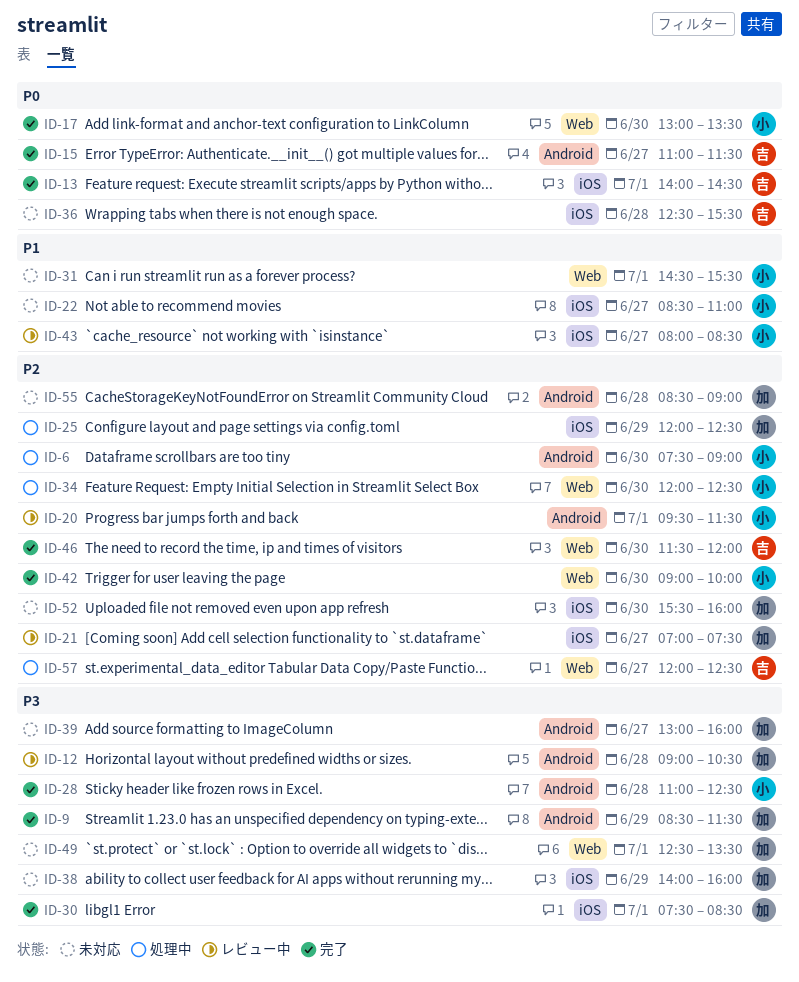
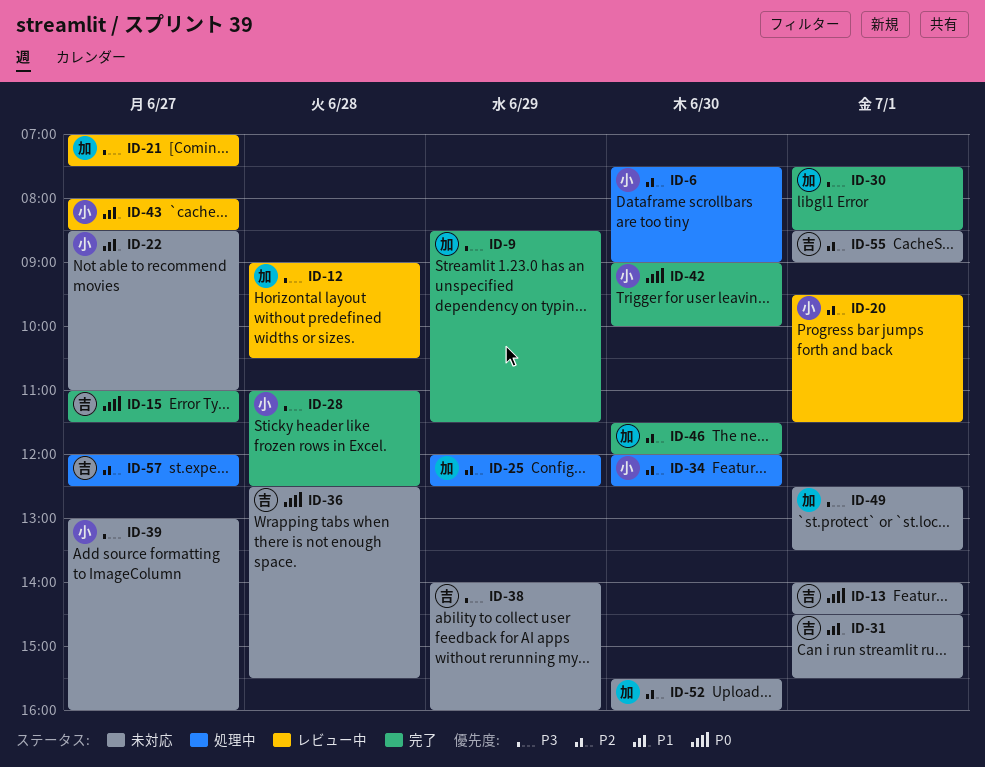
ID-13, status: 完了 -> 未対応
ID-17: present -> none
ID-21, priority: P2 -> P3
ID-31, owner: 小 -> 吉
ID-38, owner: 加 -> 吉
ID-39, owner: 加 -> 小
ID-42, priority: P2 -> P0
ID-46, owner: 吉 -> 加
ID-55, owner: 加 -> 吉
ID-55, day: Jun 28 -> Jul 1

